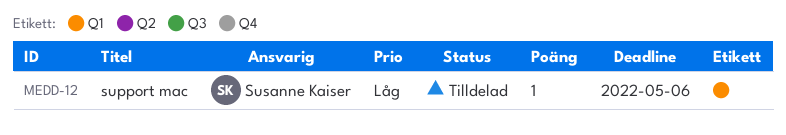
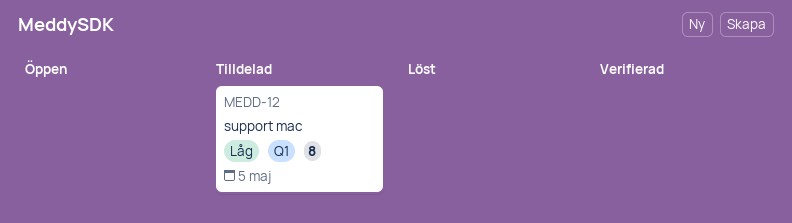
MEDD-12, estimate: 1 -> 8
MEDD-12, due: May 6 -> May 5

